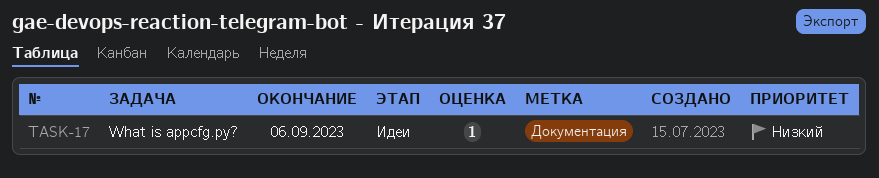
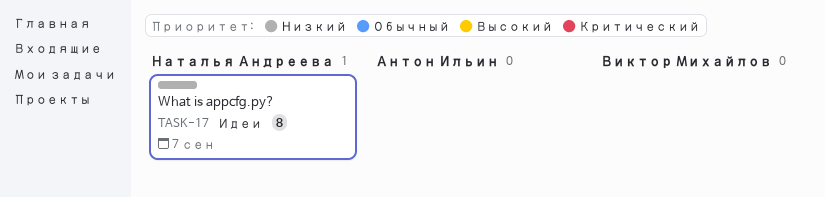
TASK-17, estimate: 1 -> 8
TASK-17, due: Sep 6 -> Sep 7

